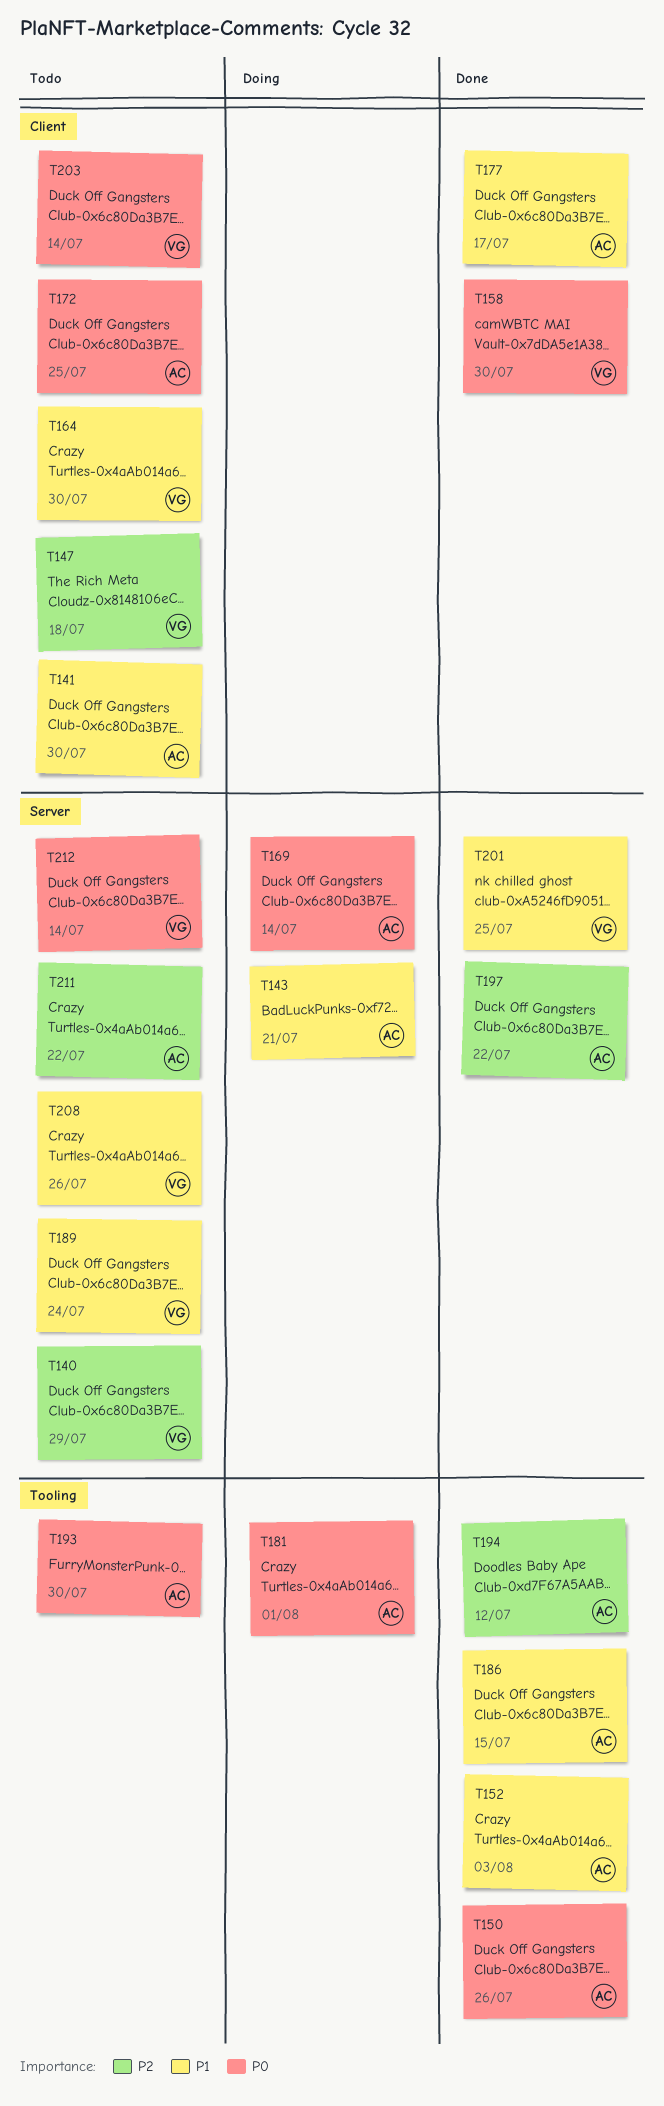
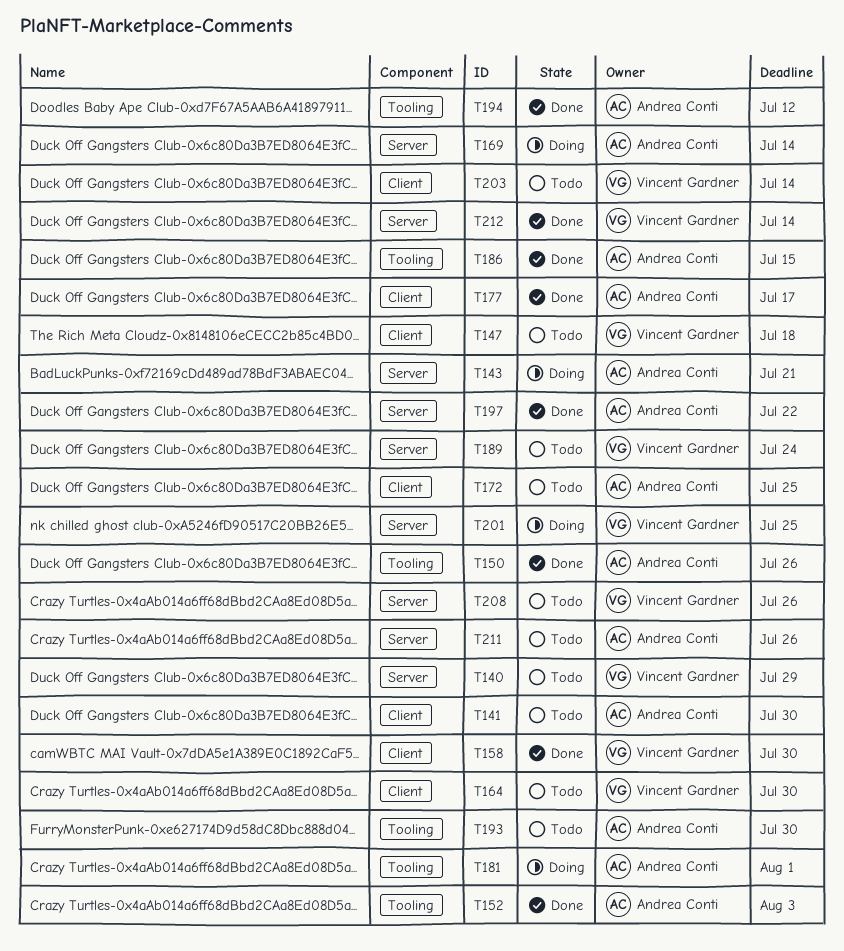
T201, status: Done -> Doing
T211, due: Jul 22 -> Jul 26
T212, status: Todo -> Done

